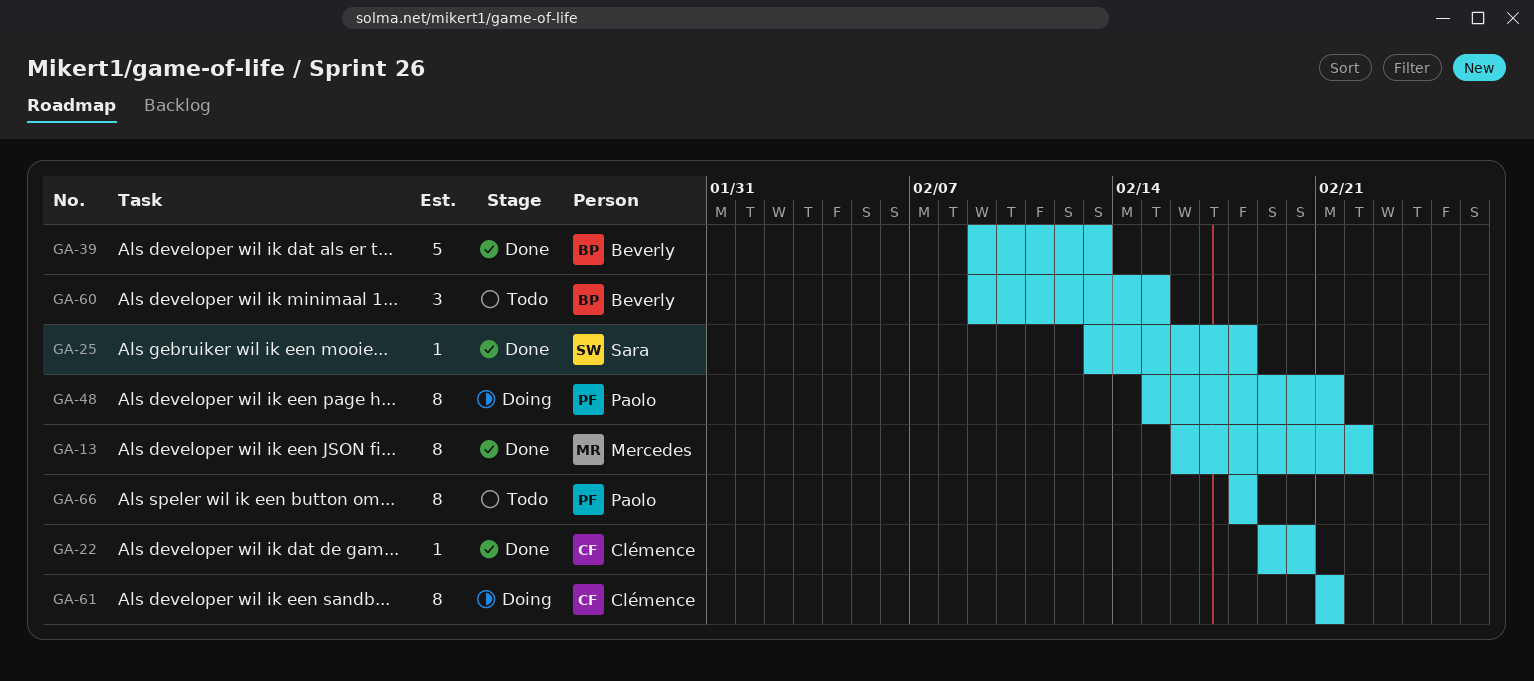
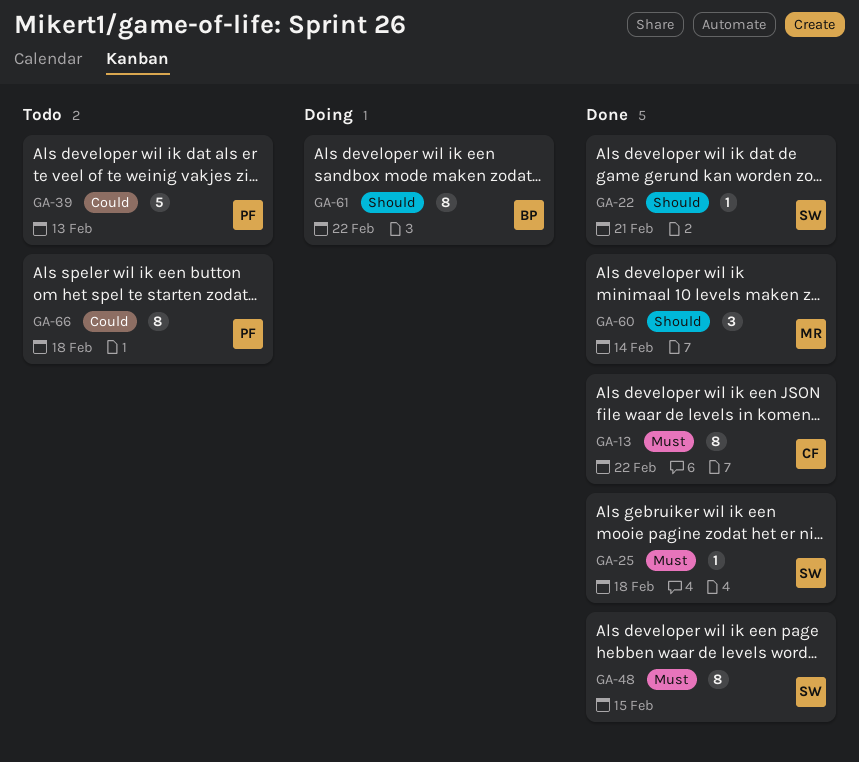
GA-13, owner: Mercedes -> Clémence
GA-22, owner: Clémence -> Sara
GA-22, due: Feb 20 -> Feb 21
GA-39, status: Done -> Todo
GA-39, owner: Beverly -> Paolo
GA-48, status: Doing -> Done
GA-48, owner: Paolo -> Sara
GA-48, due: Feb 21 -> Feb 15
GA-60, status: Todo -> Done
GA-60, owner: Beverly -> Mercedes
GA-60, due: Feb 15 -> Feb 14
GA-61, owner: Clémence -> Beverly
GA-61, due: Feb 21 -> Feb 22

